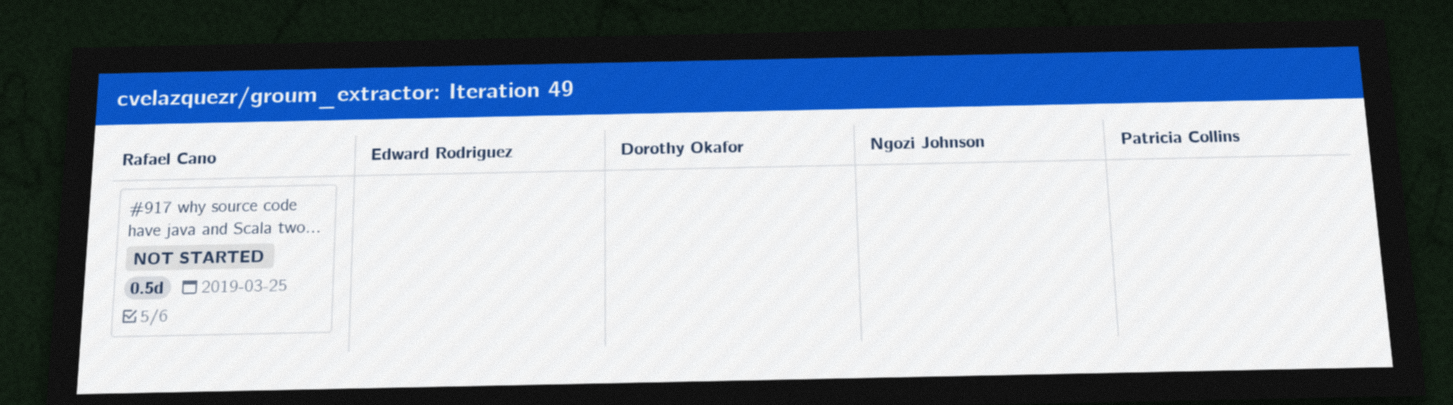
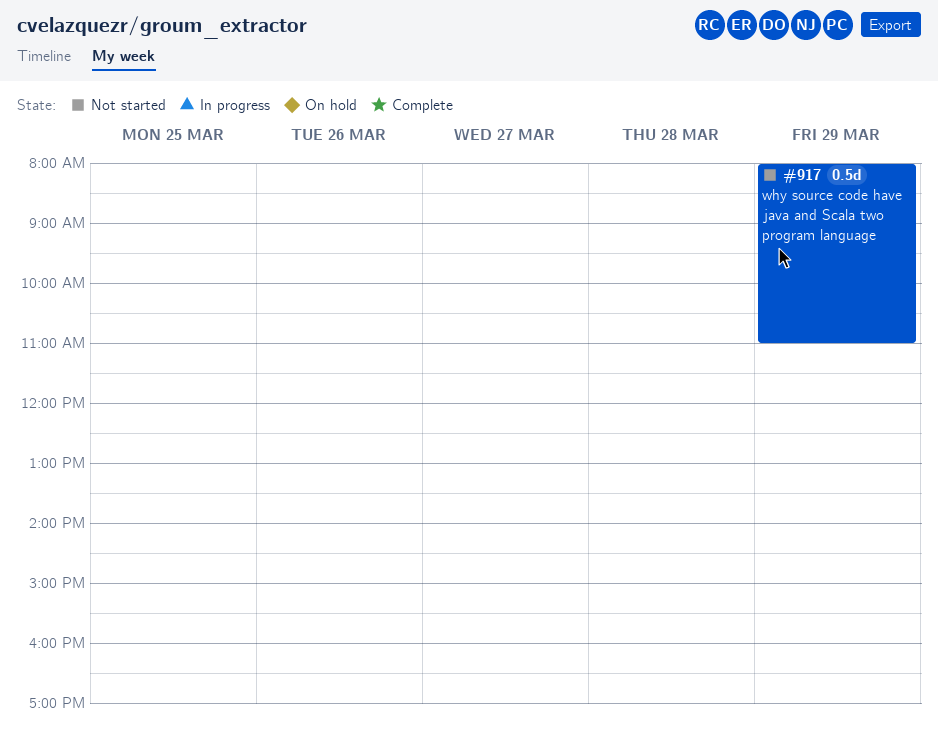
#917, day: Mar 25 -> Mar 29

